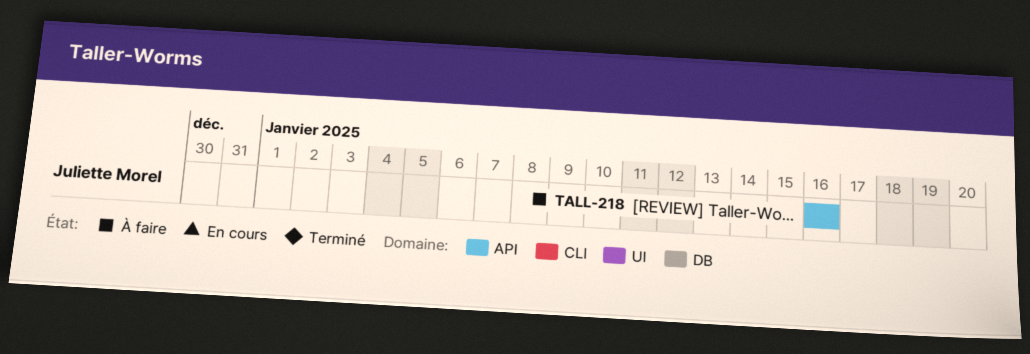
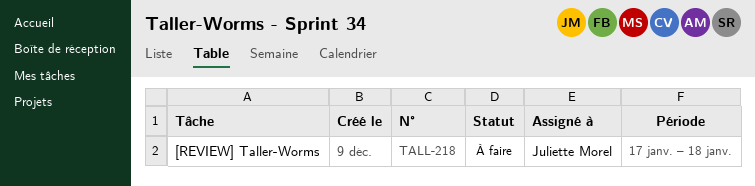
TALL-218, start: Jan 16 -> Jan 17
TALL-218, due: Jan 16 -> Jan 18

